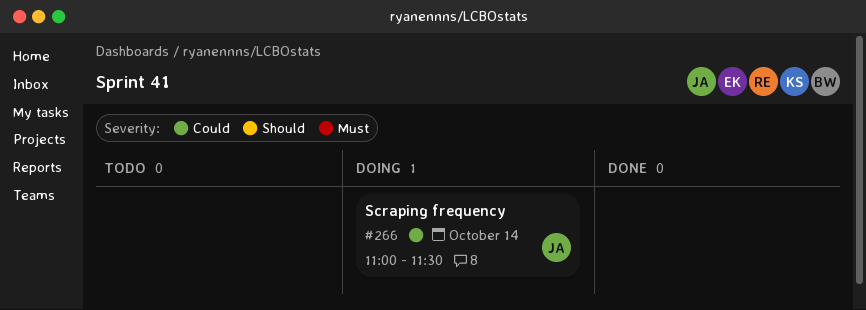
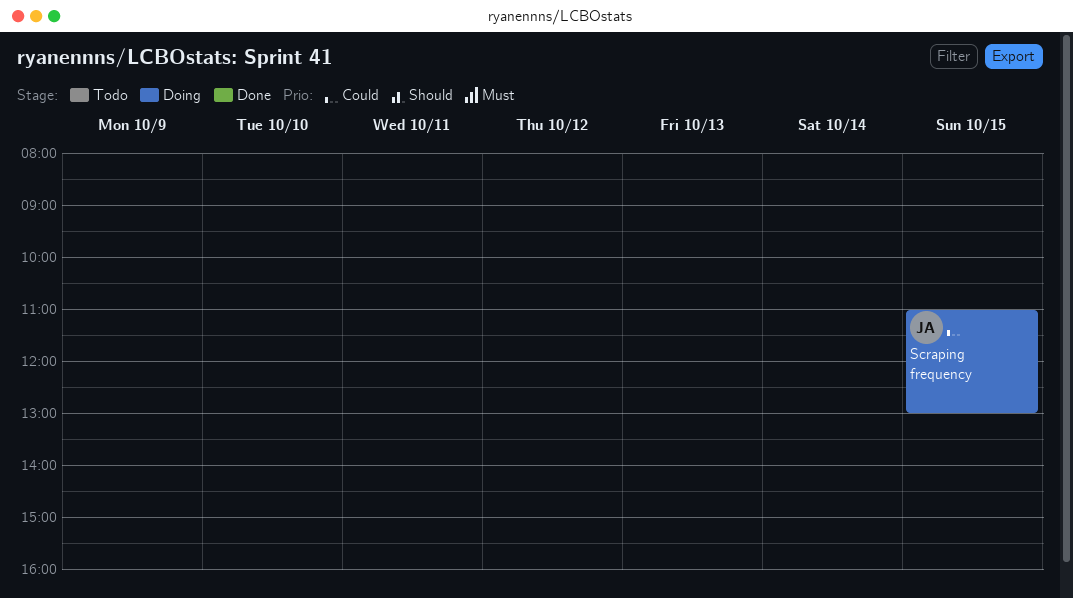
Scraping frequency, day: Oct 14 -> Oct 15
Scraping frequency, ends: 11:30 -> 13:00

